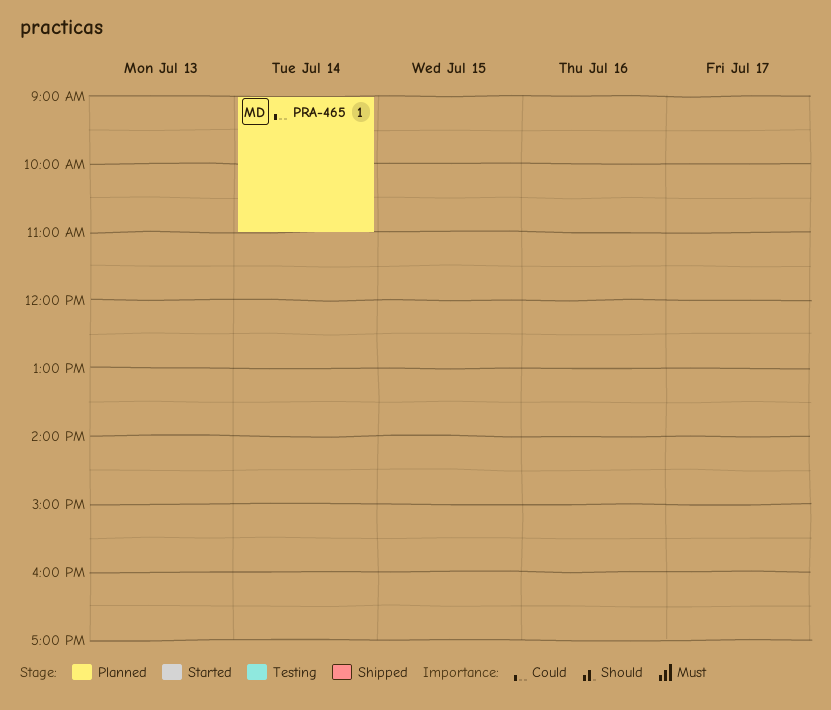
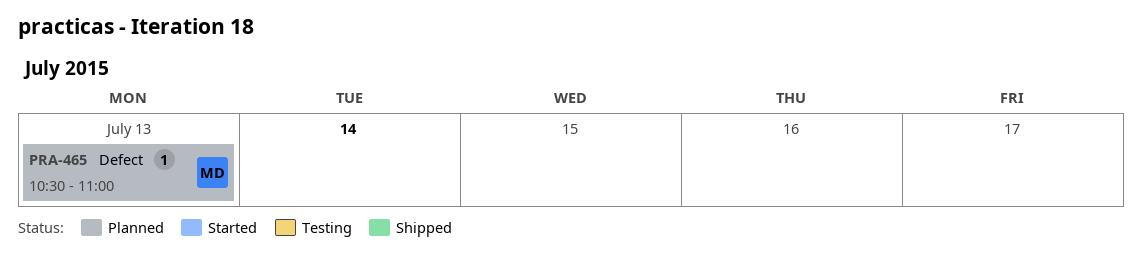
PRA-465, day: Jul 14 -> Jul 13
PRA-465, begins: 09:00 -> 10:30

